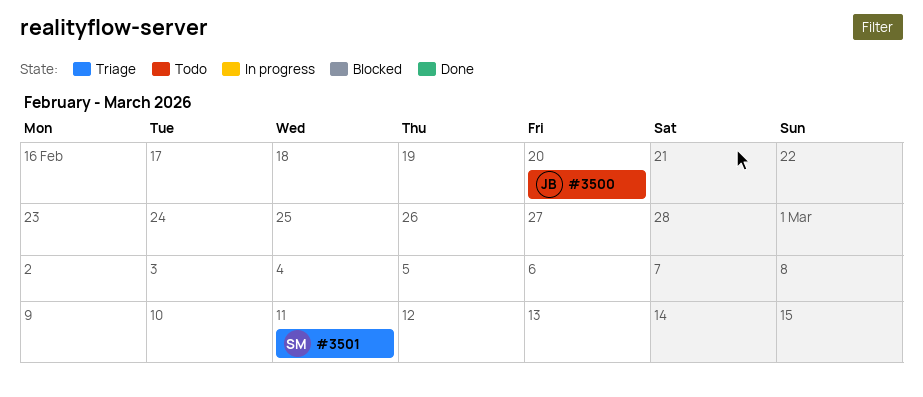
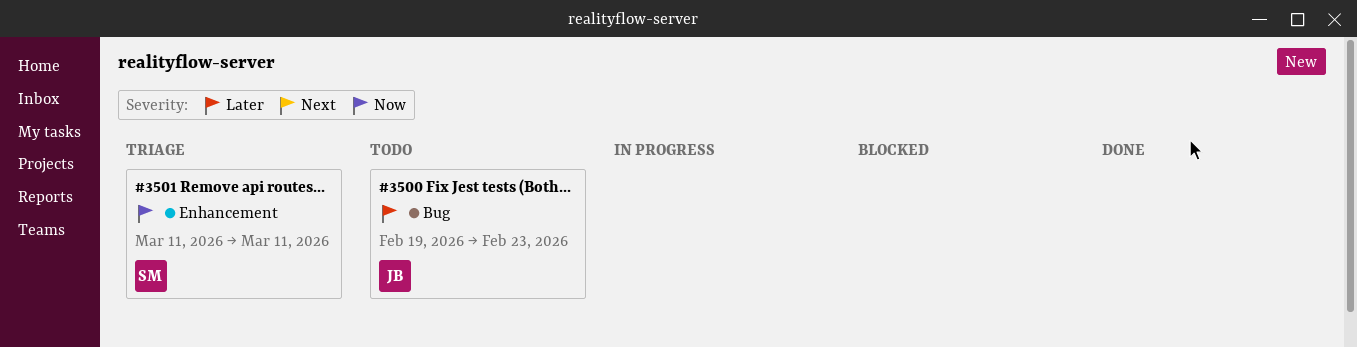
#3500, start: Feb 20 -> Feb 19
#3500, due: Feb 20 -> Feb 23

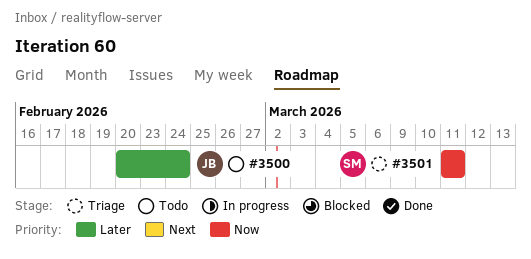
#3500, start: Feb 19 -> Feb 20
#3500, due: Feb 23 -> Feb 24

